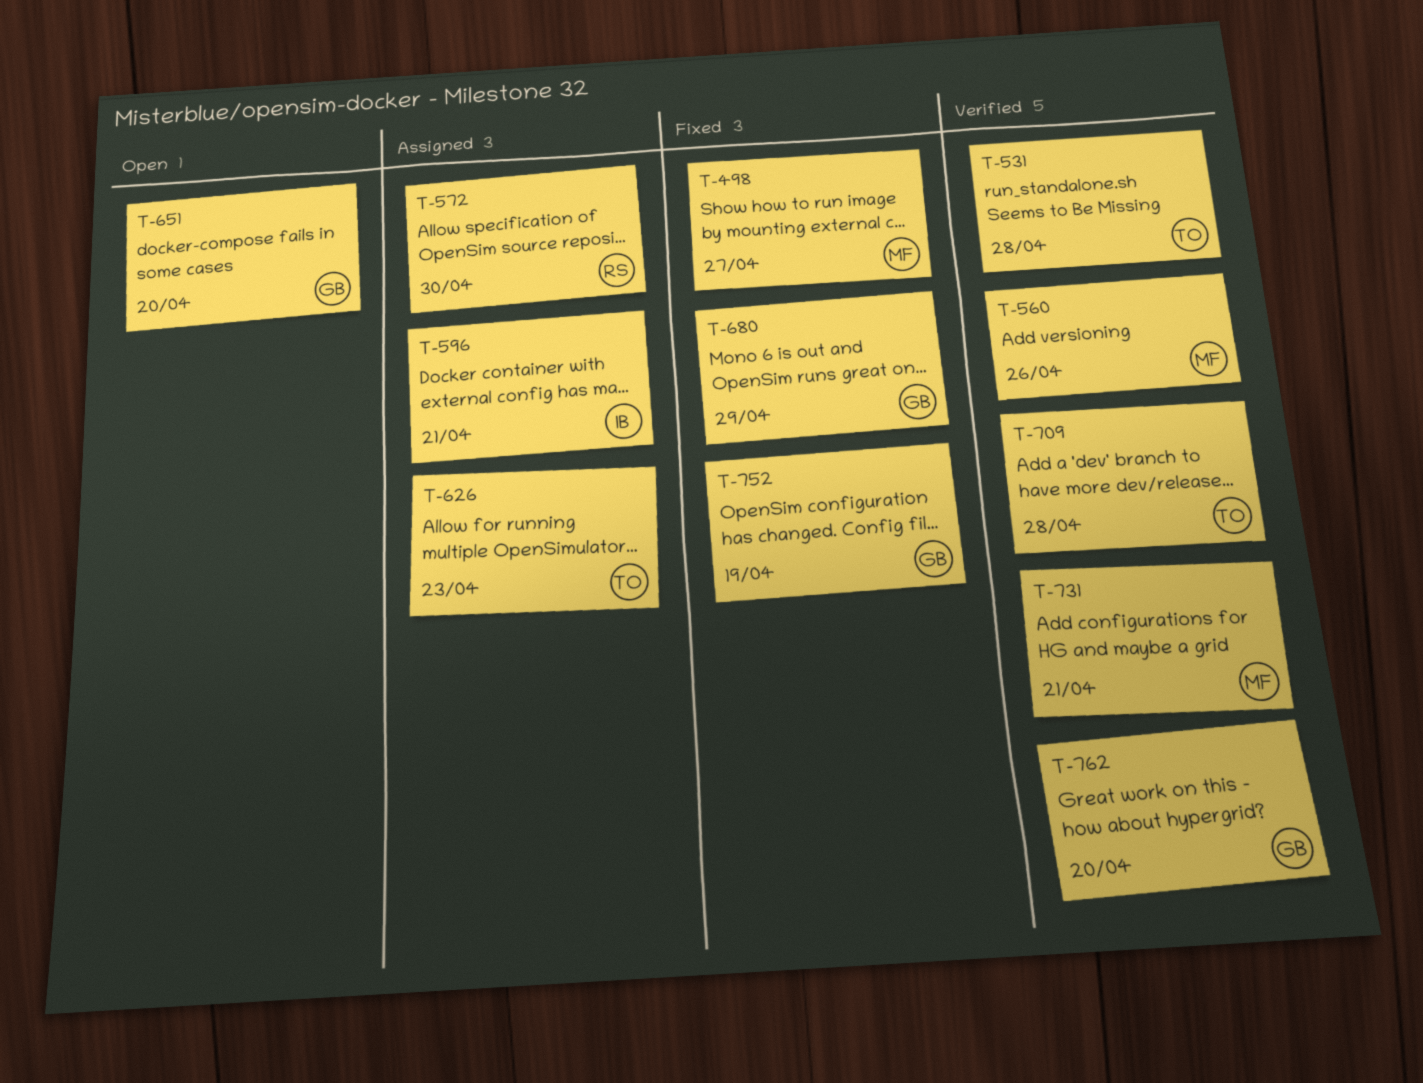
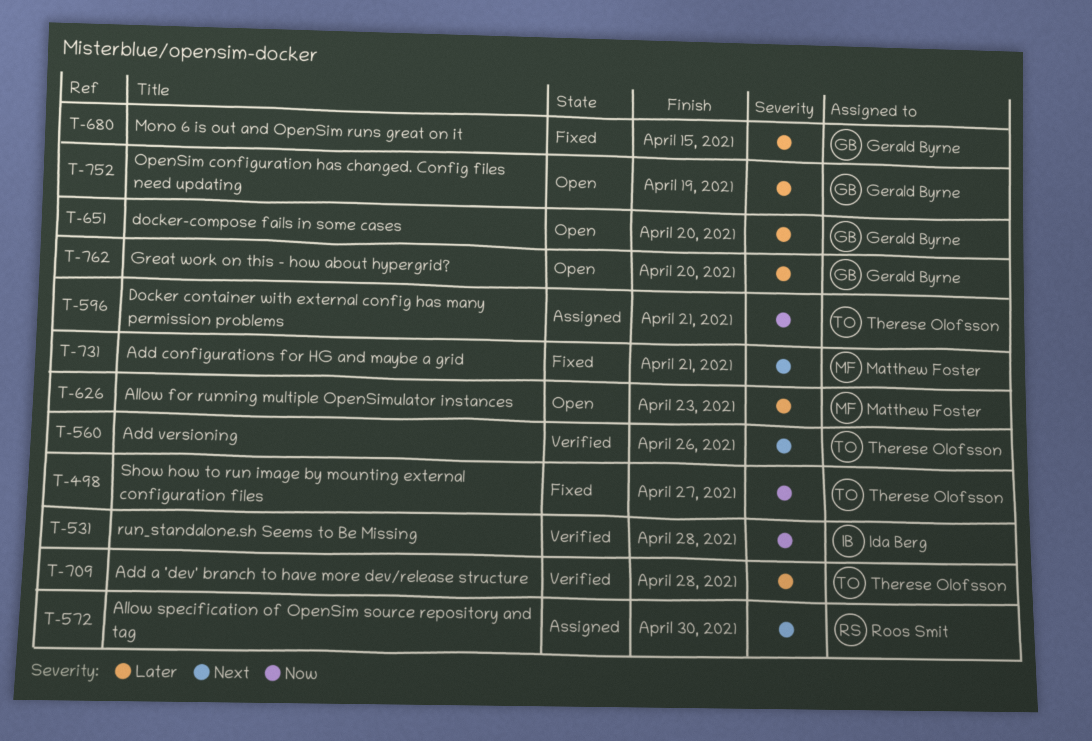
T-498, owner: Matthew Foster -> Therese Olofsson
T-531, owner: Therese Olofsson -> Ida Berg
T-560, owner: Matthew Foster -> Therese Olofsson
T-596, owner: Ida Berg -> Therese Olofsson
T-626, status: Assigned -> Open
T-626, owner: Therese Olofsson -> Matthew Foster
T-680, due: Apr 29 -> Apr 15
T-731, status: Verified -> Fixed
T-752, status: Fixed -> Open
T-762, status: Verified -> Open

